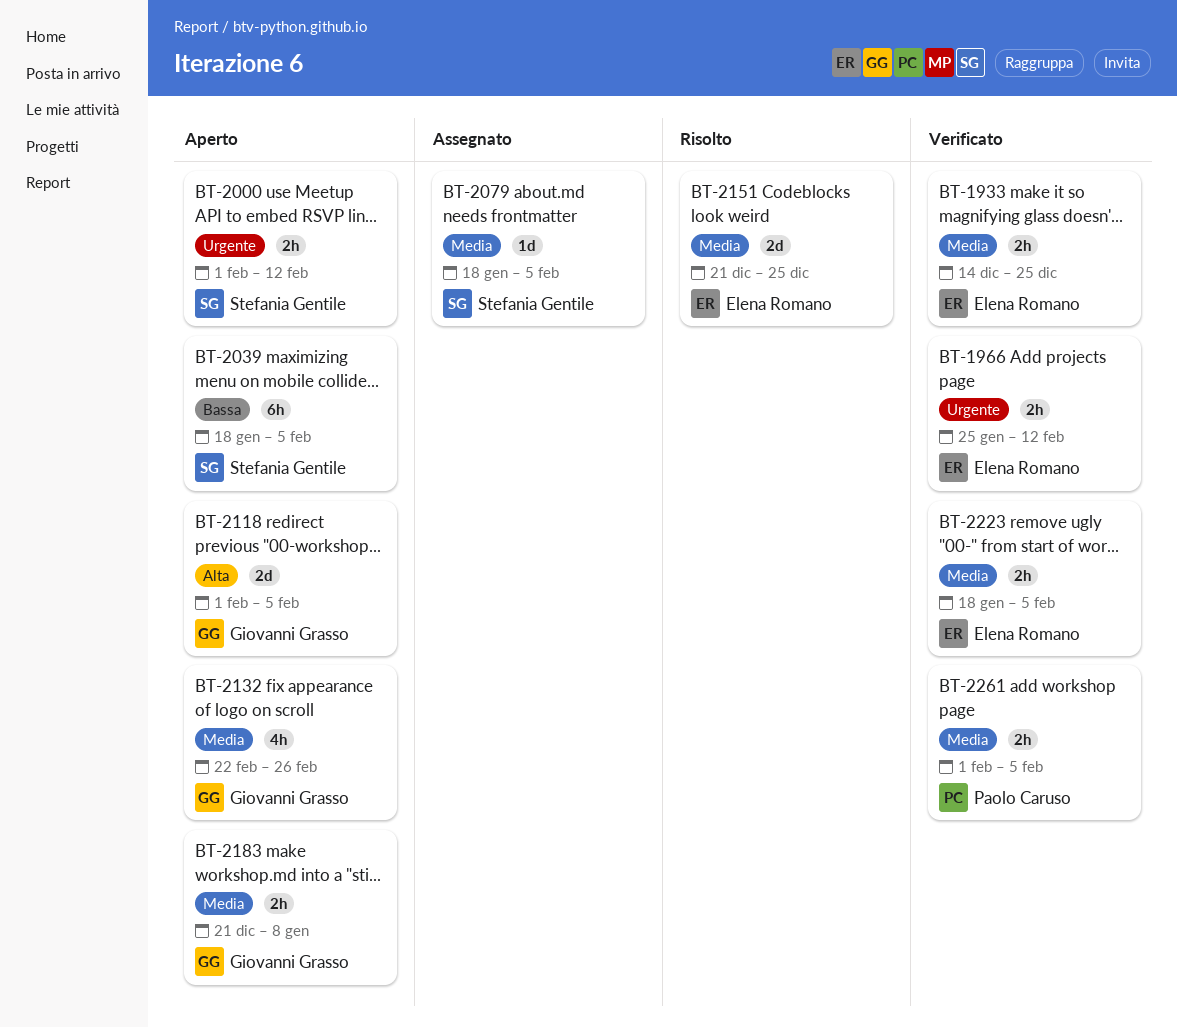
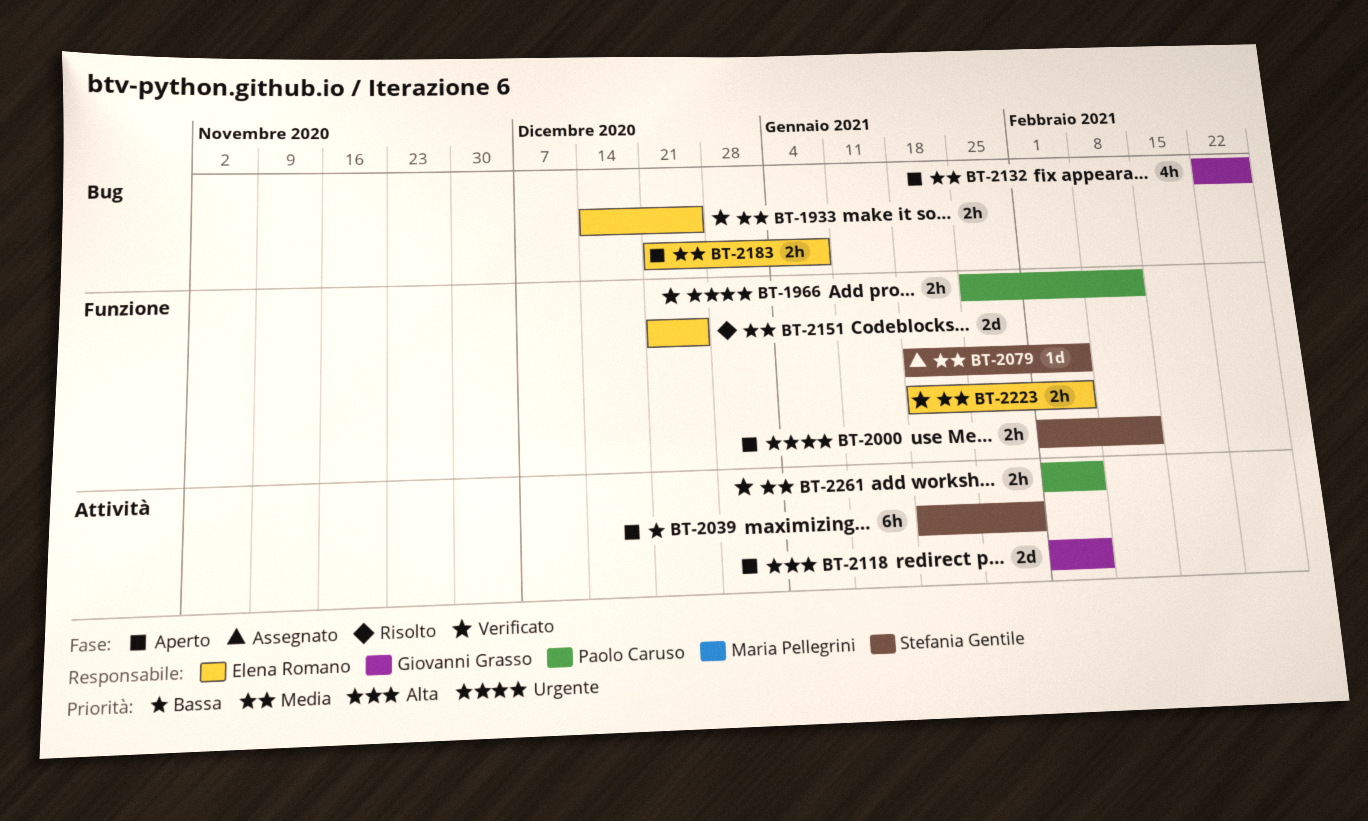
BT-1966, owner: Elena Romano -> Paolo Caruso
BT-2039, due: Feb 5 -> Jan 29
BT-2183, owner: Giovanni Grasso -> Elena Romano

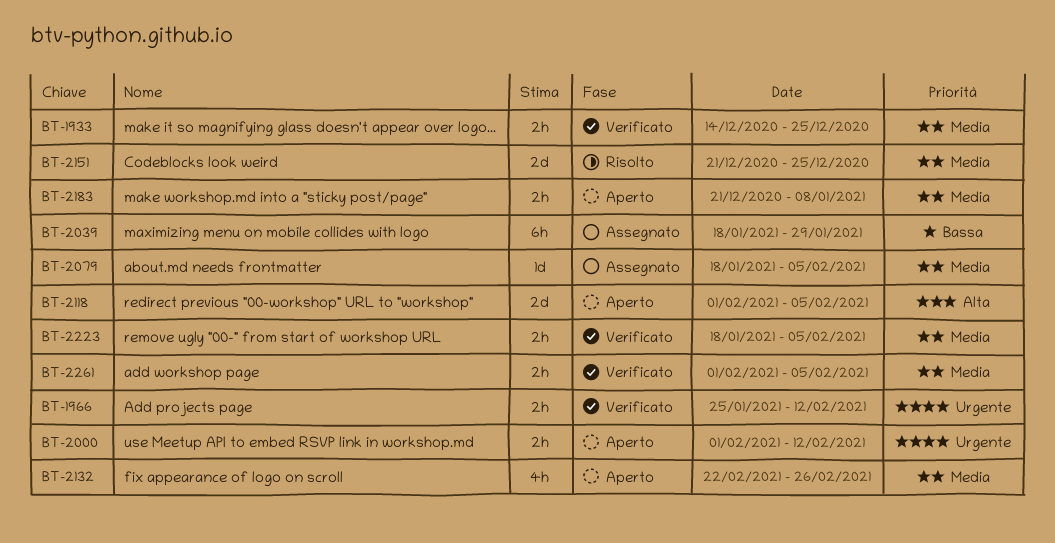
BT-2039, status: Aperto -> Assegnato

